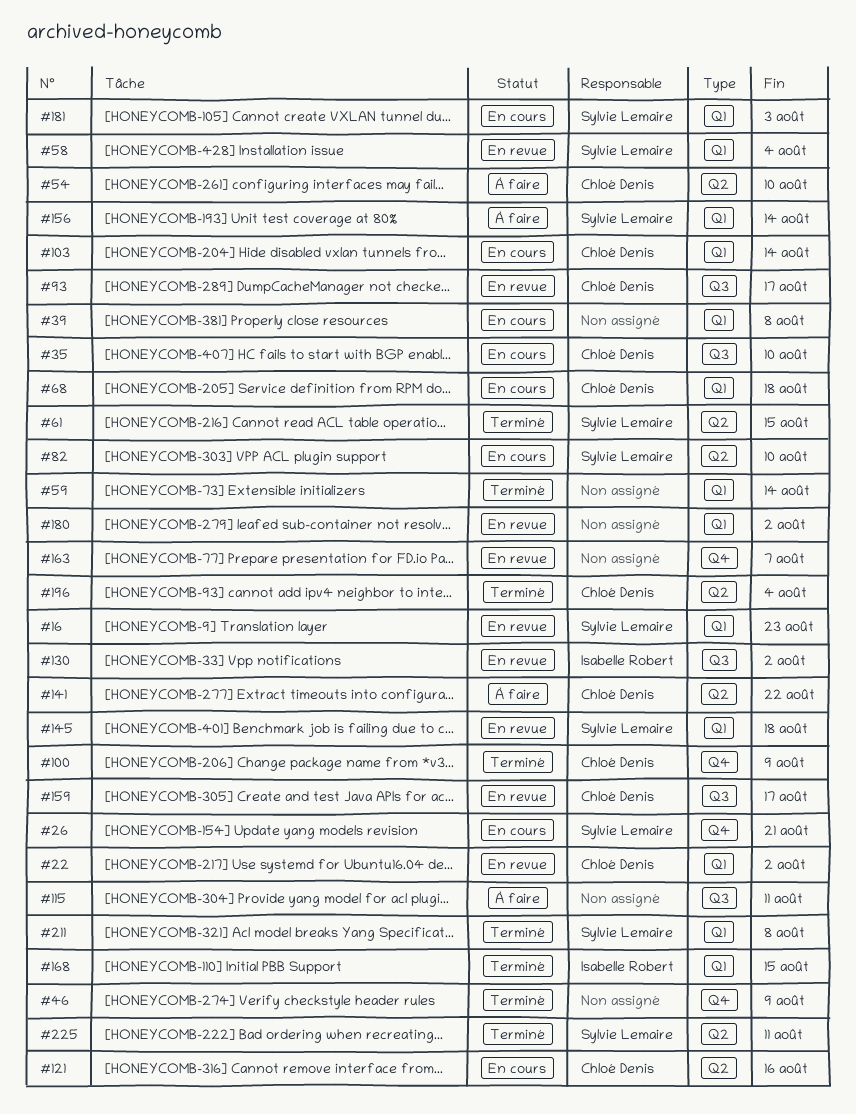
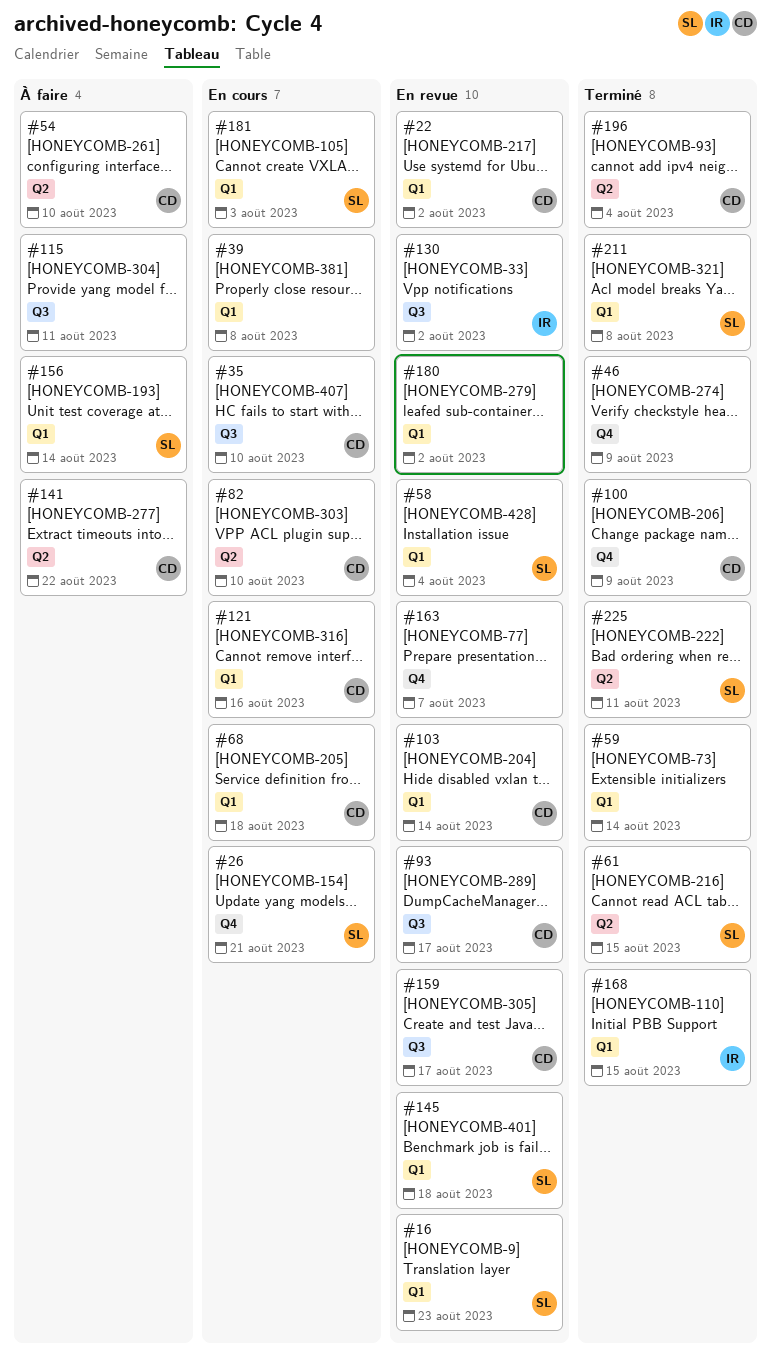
#82, owner: Sylvie Lemaire -> Chloé Denis
#103, status: En cours -> En revue
#121, label: Q2 -> Q1

